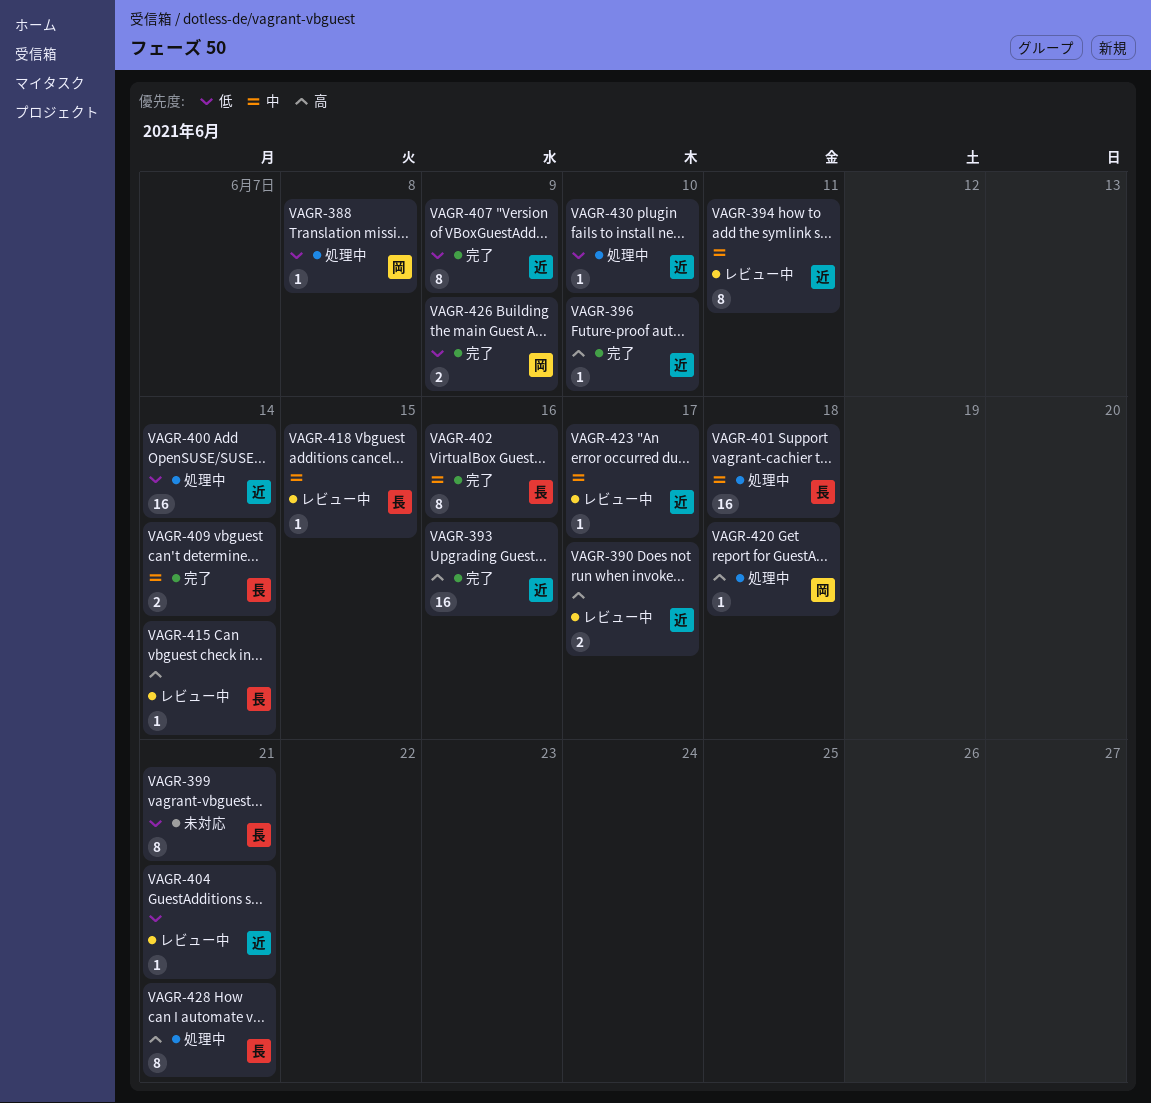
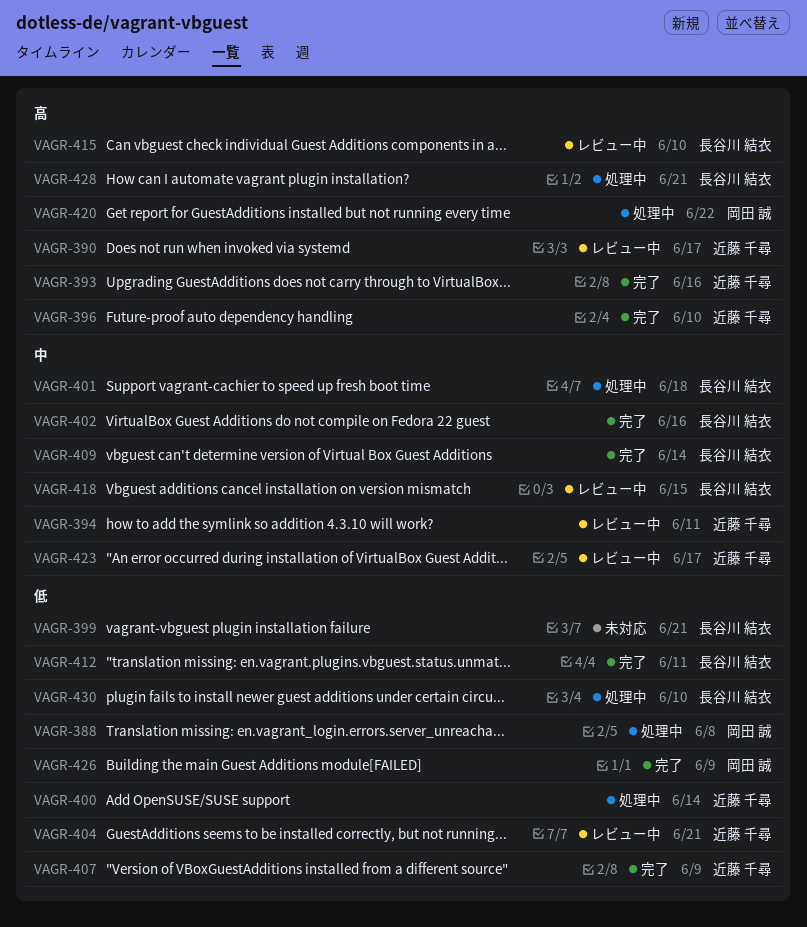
VAGR-412: none -> present
VAGR-415, due: Jun 14 -> Jun 10
VAGR-420, due: Jun 18 -> Jun 22
VAGR-430, owner: 近藤 千尋 -> 長谷川 結衣

